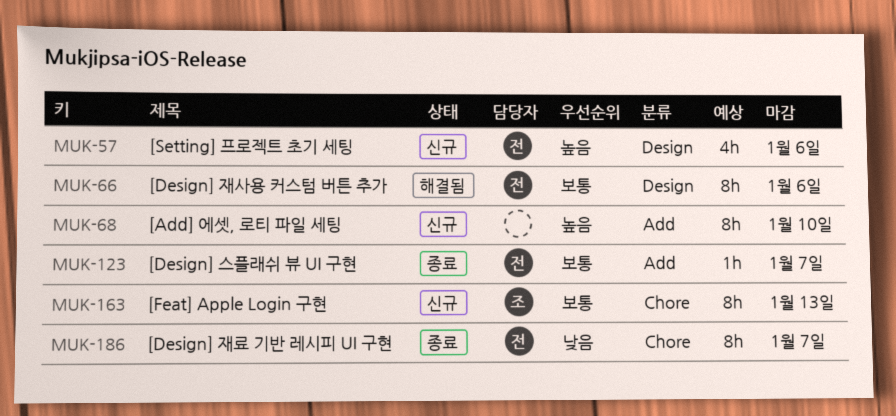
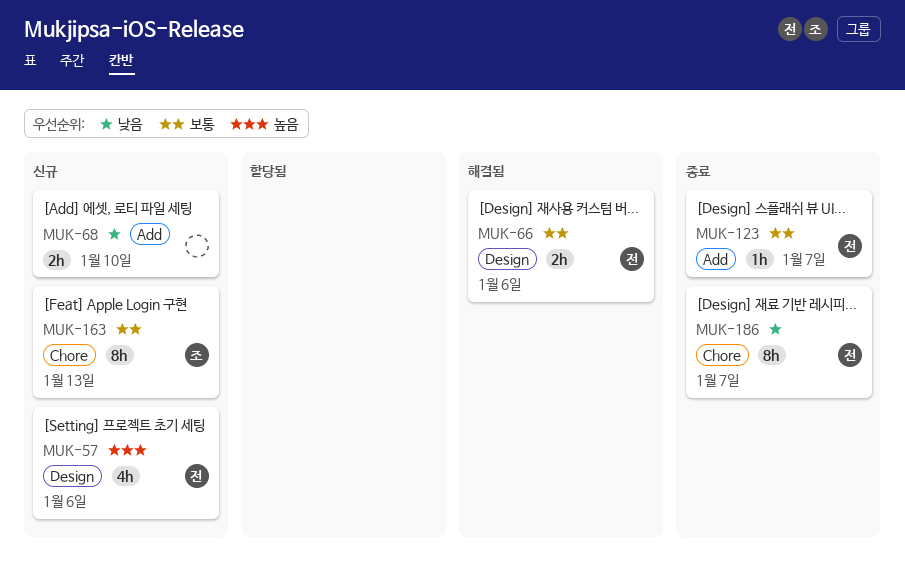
MUK-66, estimate: 8h -> 2h
MUK-68, priority: 높음 -> 낮음
MUK-68, estimate: 8h -> 2h

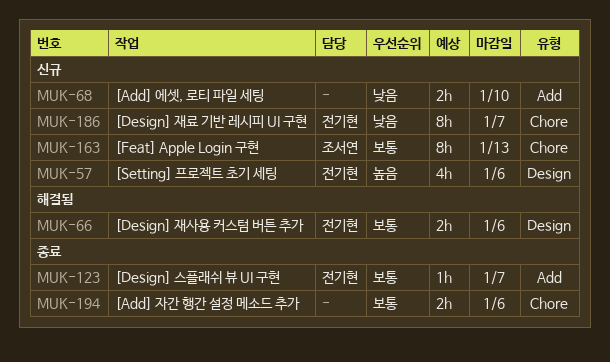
MUK-186, status: 종료 -> 신규
MUK-194: none -> present

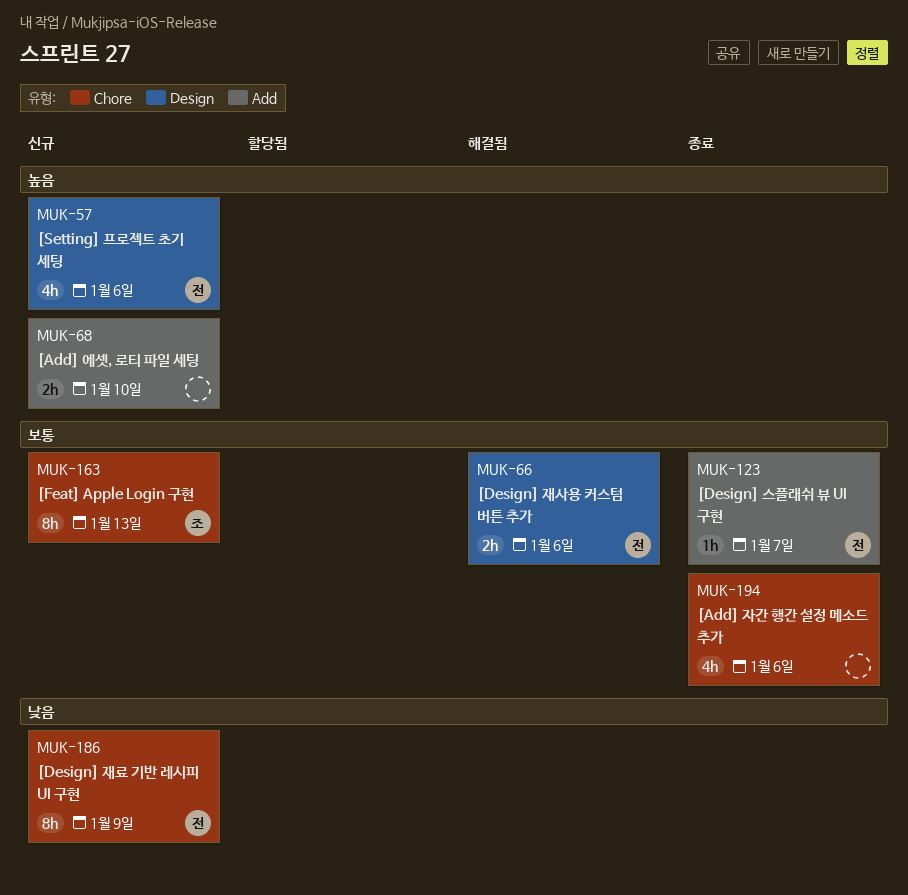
MUK-68, priority: 낮음 -> 높음
MUK-186, due: Jan 7 -> Jan 9
MUK-194, estimate: 2h -> 4h

